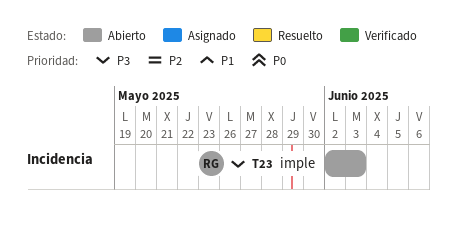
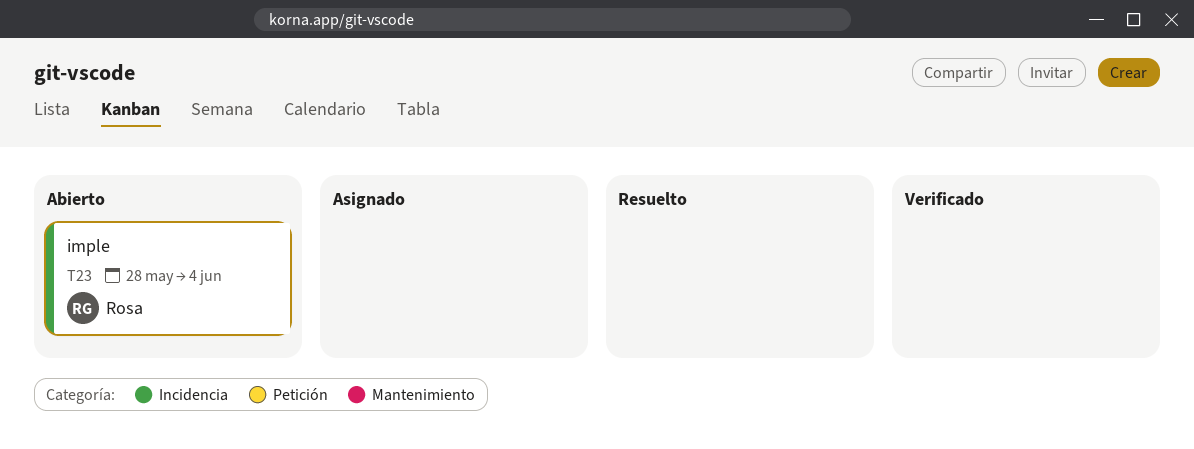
T23, start: Jun 2 -> May 28
T23, due: Jun 3 -> Jun 4

